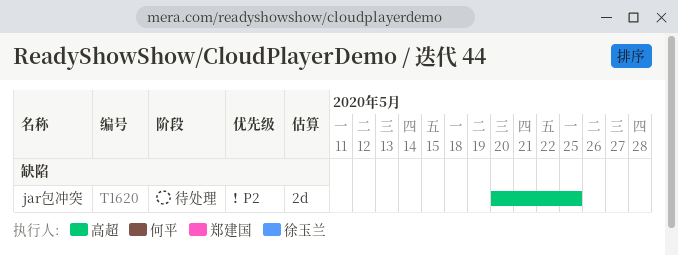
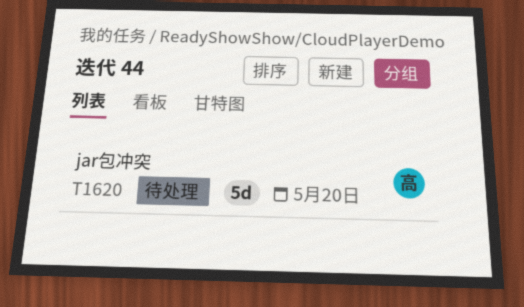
T1620, estimate: 2d -> 5d
T1620, due: May 25 -> May 20

